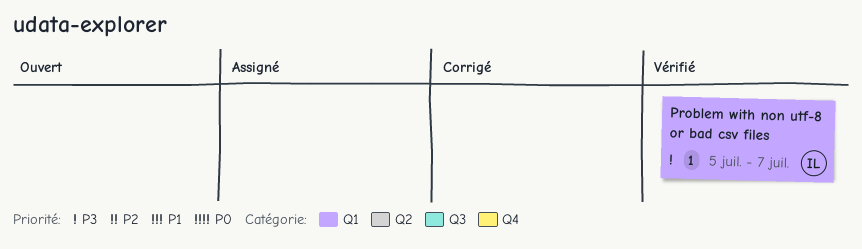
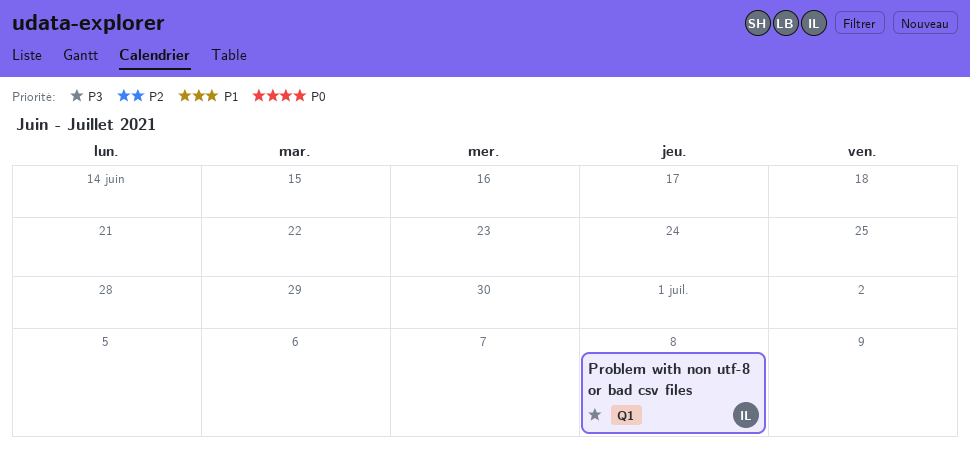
Problem with non utf-8 or bad csv files, due: Jul 7 -> Jul 8

